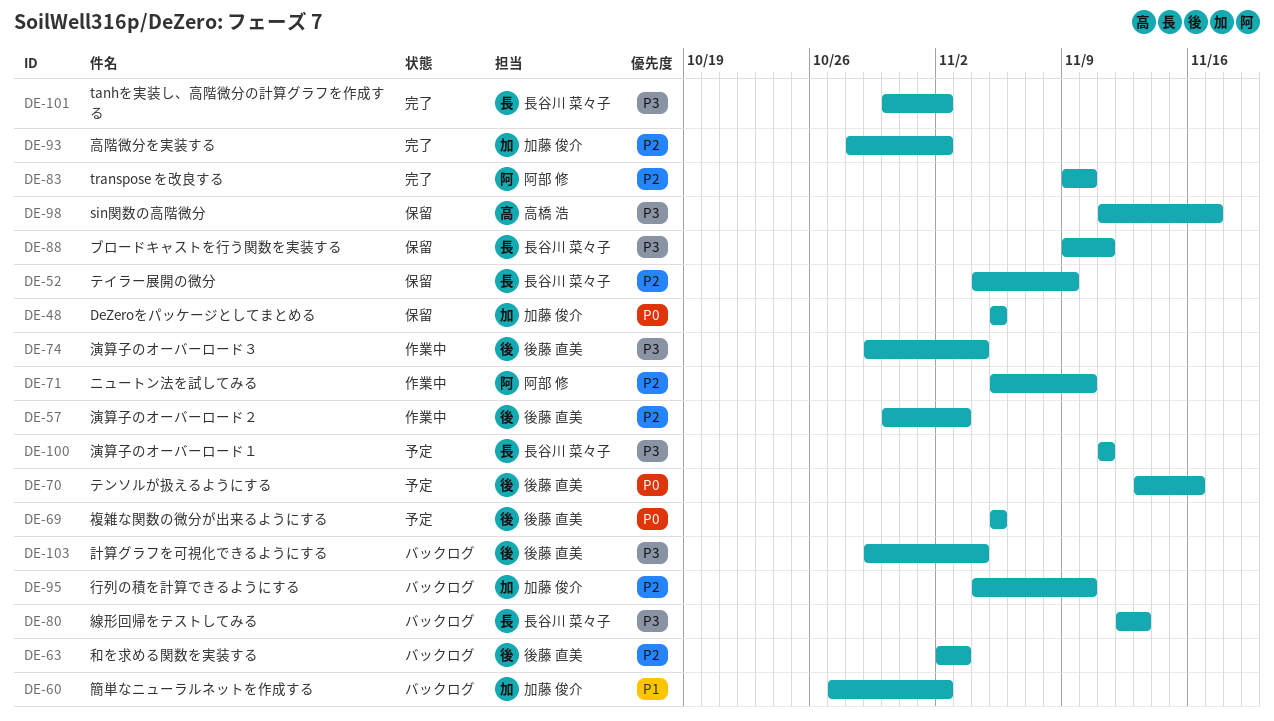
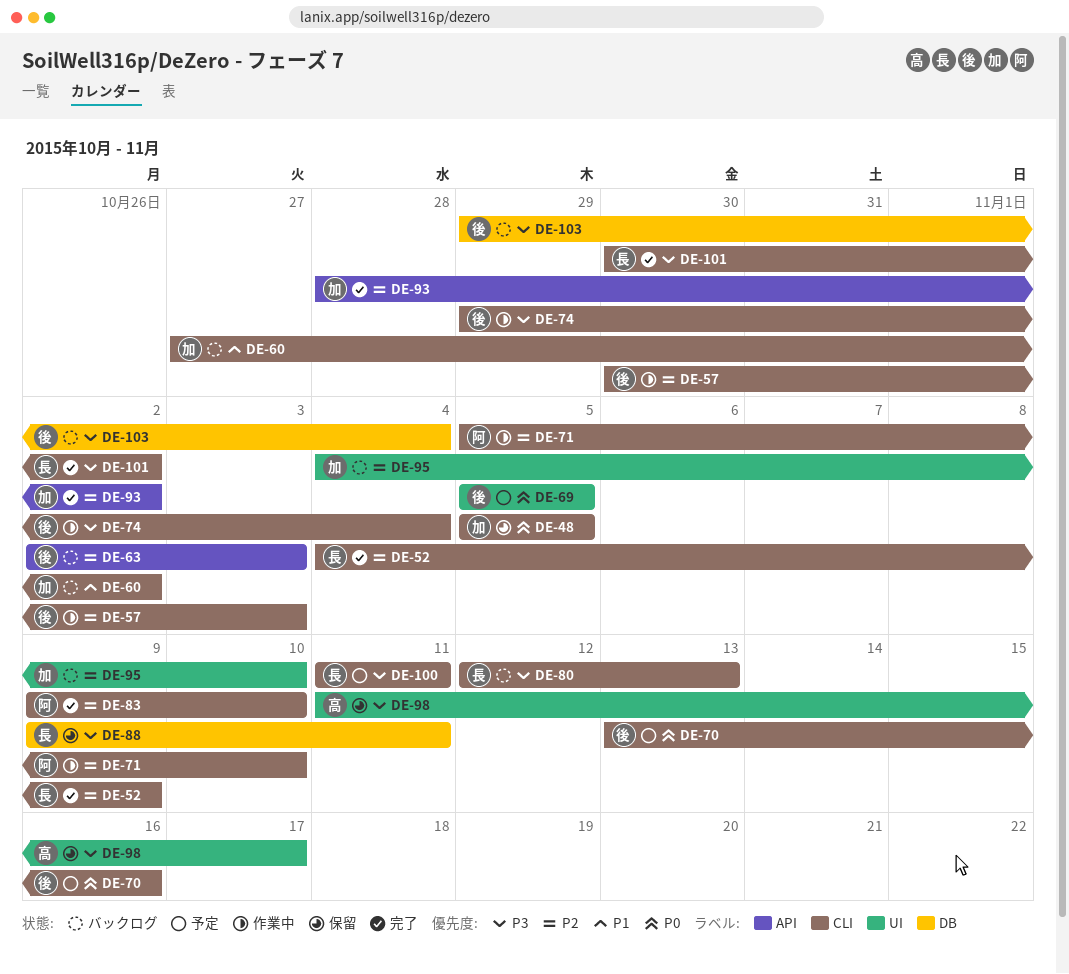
DE-52, status: 保留 -> 完了

